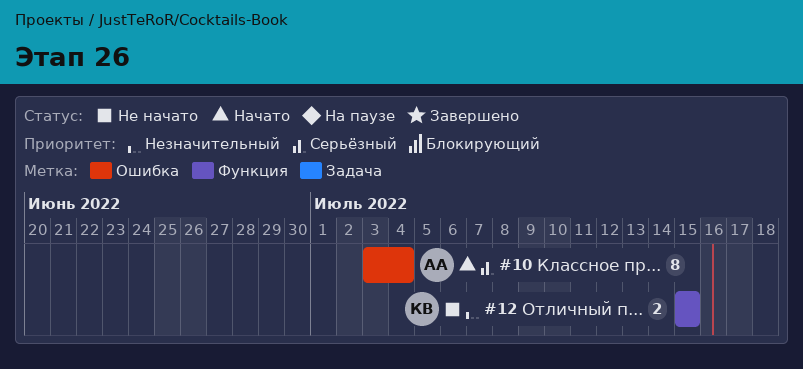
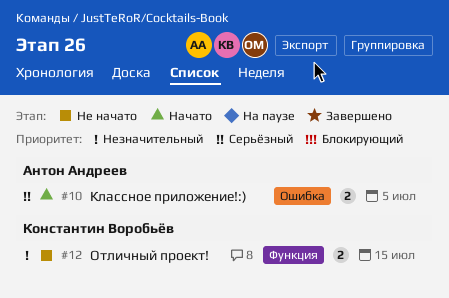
#10, estimate: 8 -> 2
#10, due: Jul 4 -> Jul 5

